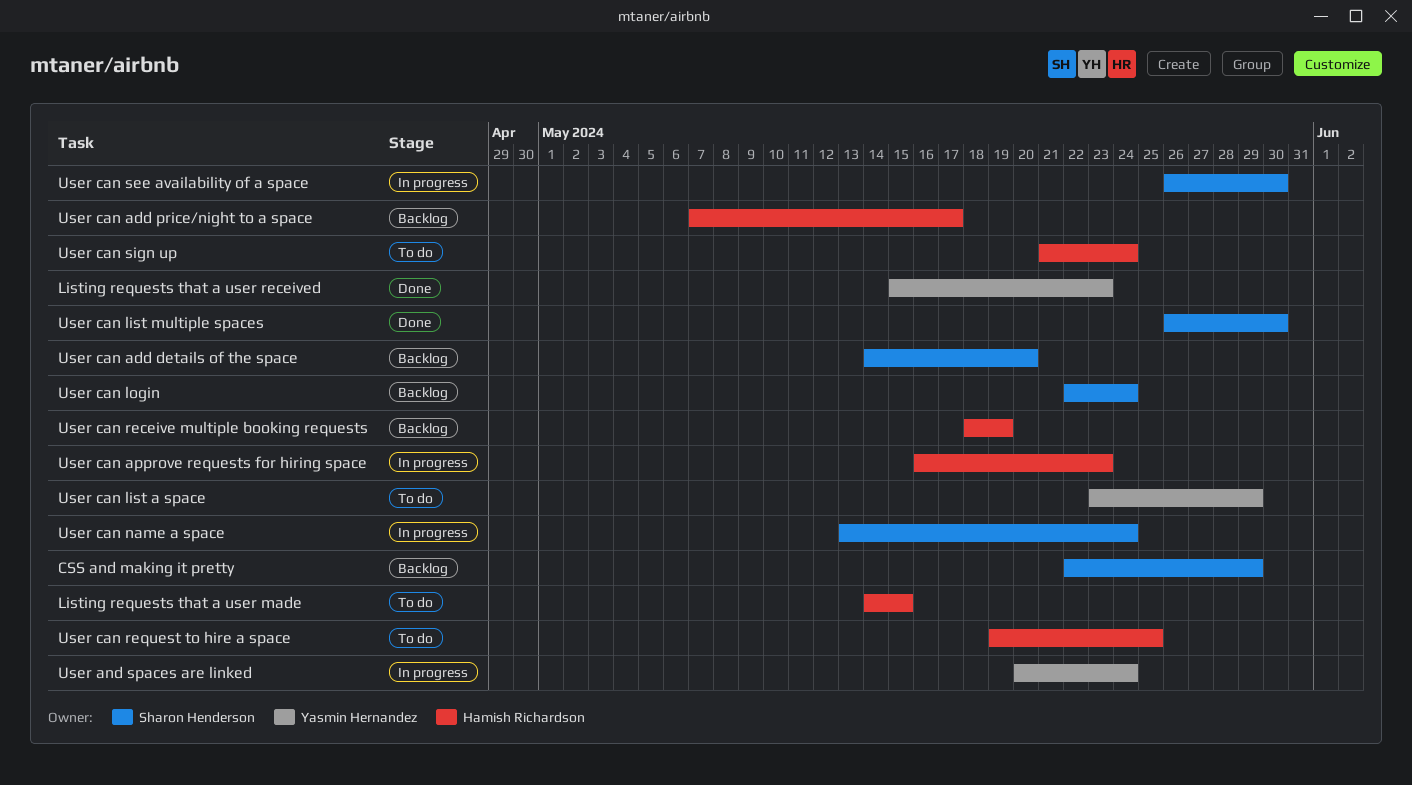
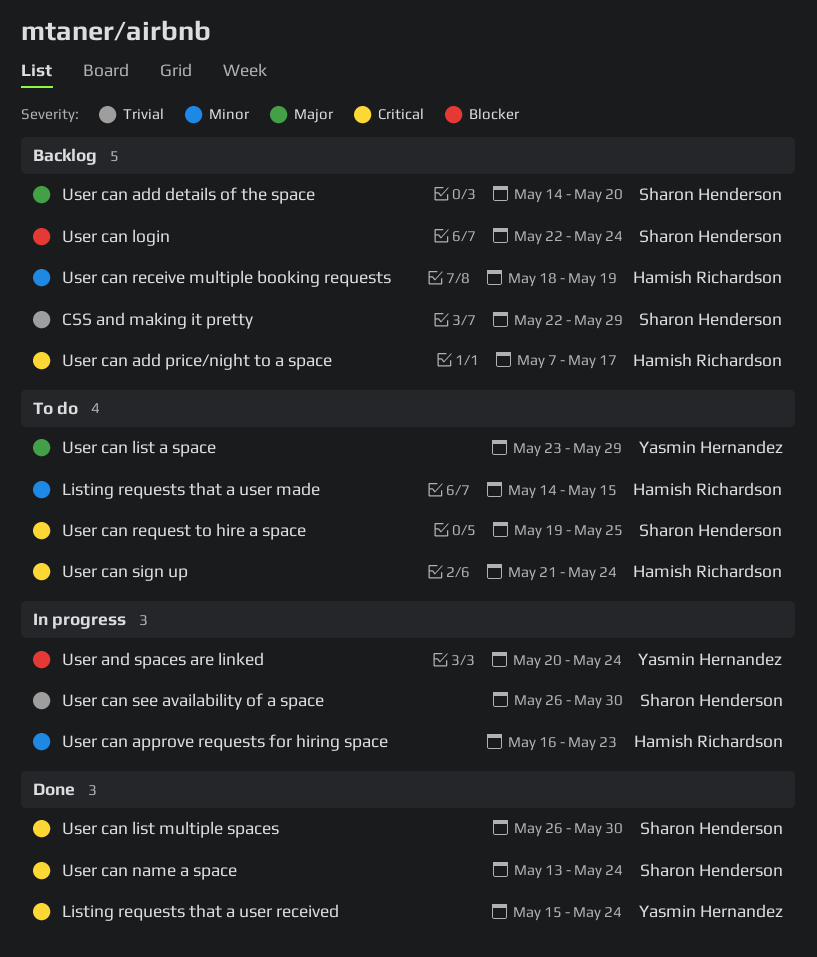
Listing requests that a user received, due: May 23 -> May 24
User can name a space, status: In progress -> Done
User can request to hire a space, owner: Hamish Richardson -> Sharon Henderson

